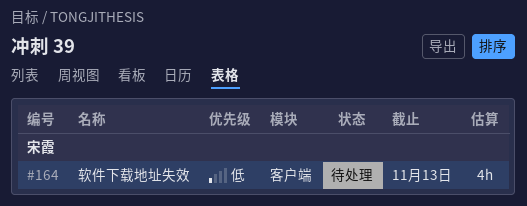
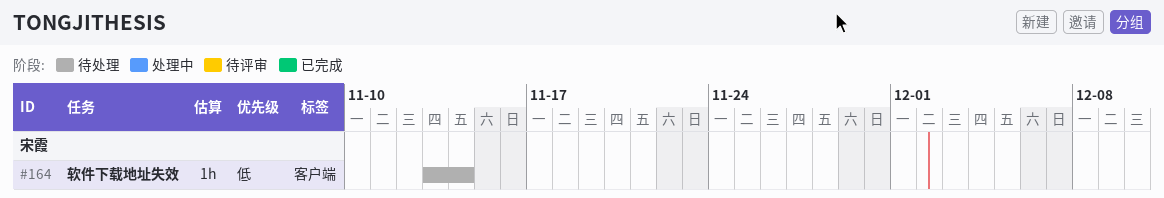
#164, estimate: 4h -> 1h
#164, due: Nov 13 -> Nov 14

